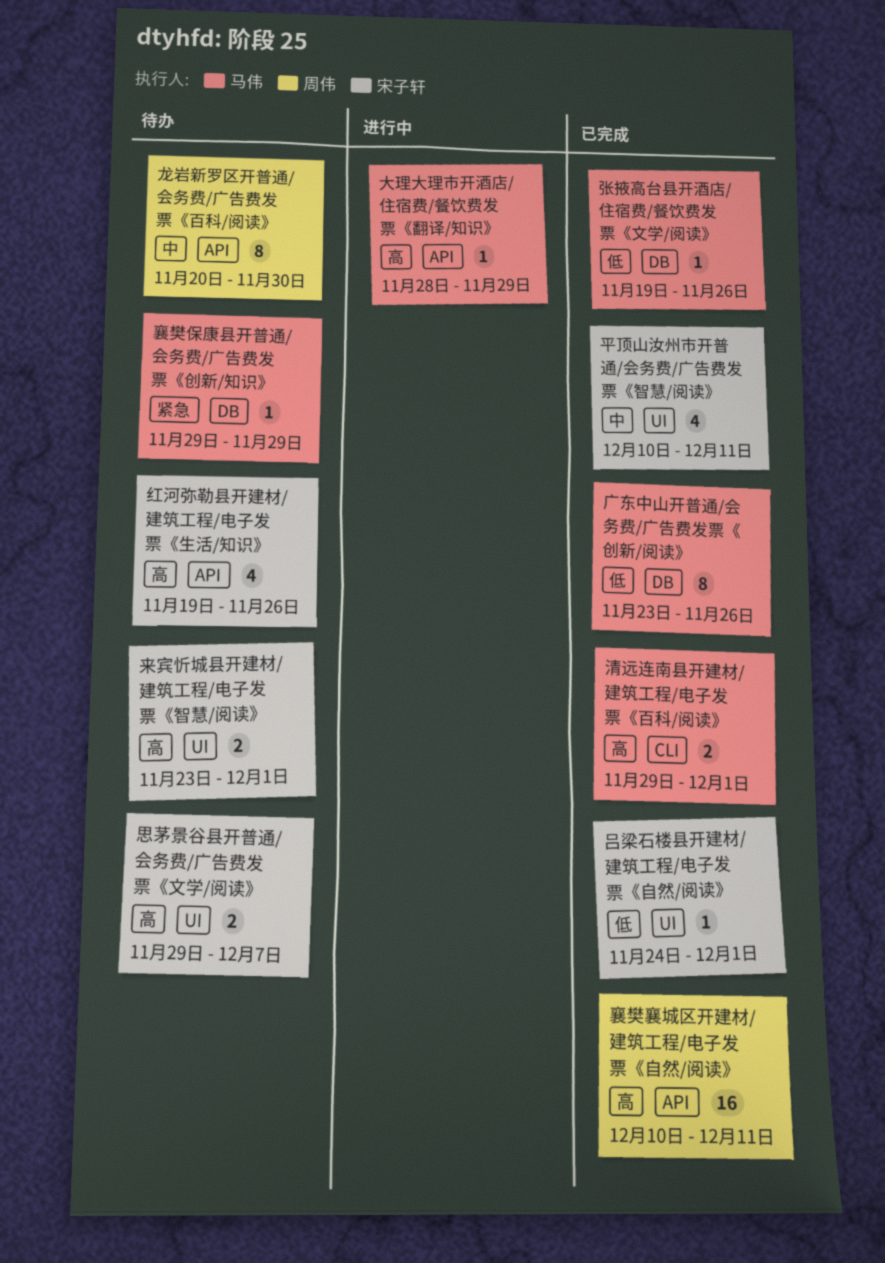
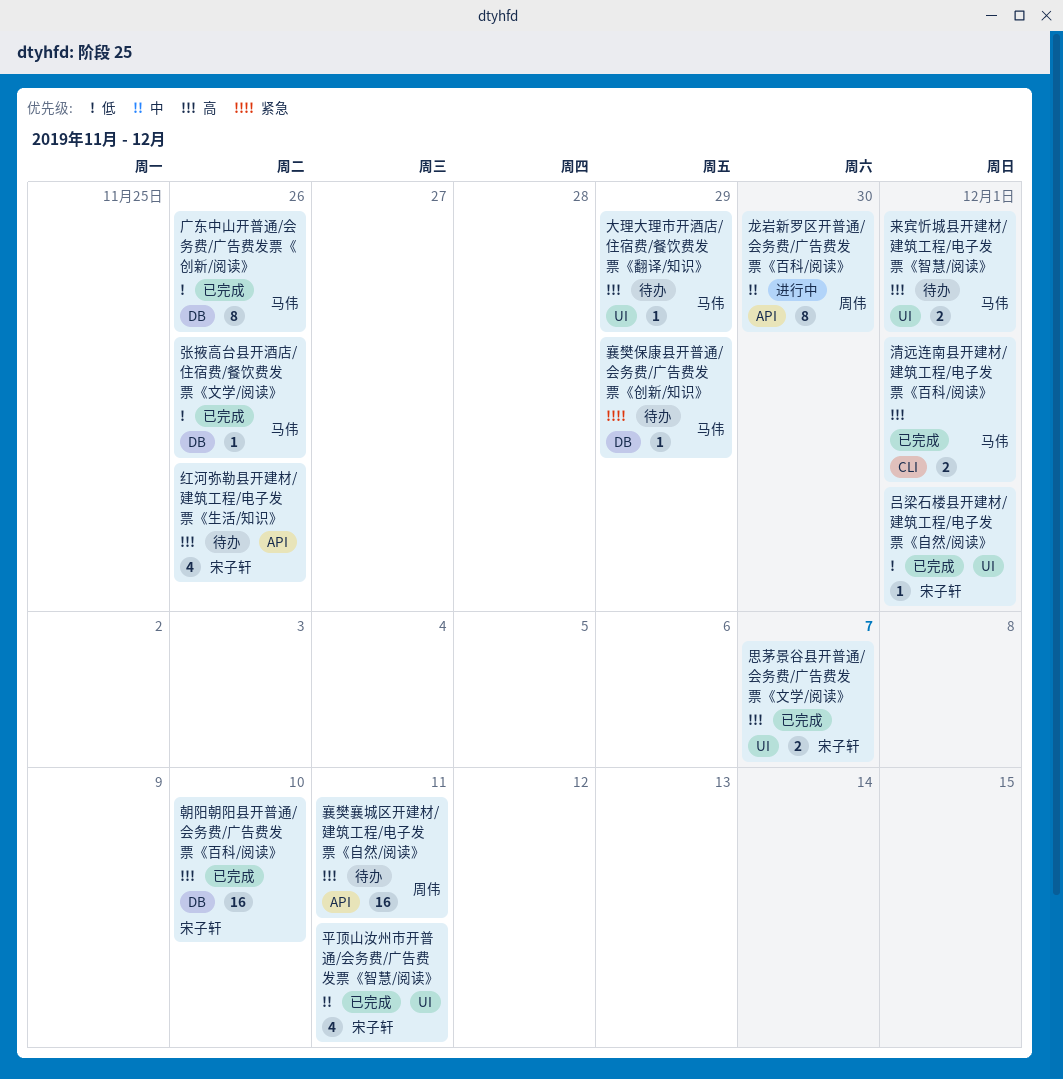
大理大理市开酒店/住宿费/餐饮费发票《翻译/知识》, status: 进行中 -> 待办
大理大理市开酒店/住宿费/餐饮费发票《翻译/知识》, label: API -> UI
思茅景谷县开普通/会务费/广告费发票《文学/阅读》, status: 待办 -> 已完成
朝阳朝阳县开普通/会务费/广告费发票《百科/阅读》: none -> present
来宾忻城县开建材/建筑工程/电子发票《智慧/阅读》, owner: 宋子轩 -> 马伟
襄樊襄城区开建材/建筑工程/电子发票《自然/阅读》, status: 已完成 -> 待办
龙岩新罗区开普通/会务费/广告费发票《百科/阅读》, status: 待办 -> 进行中

